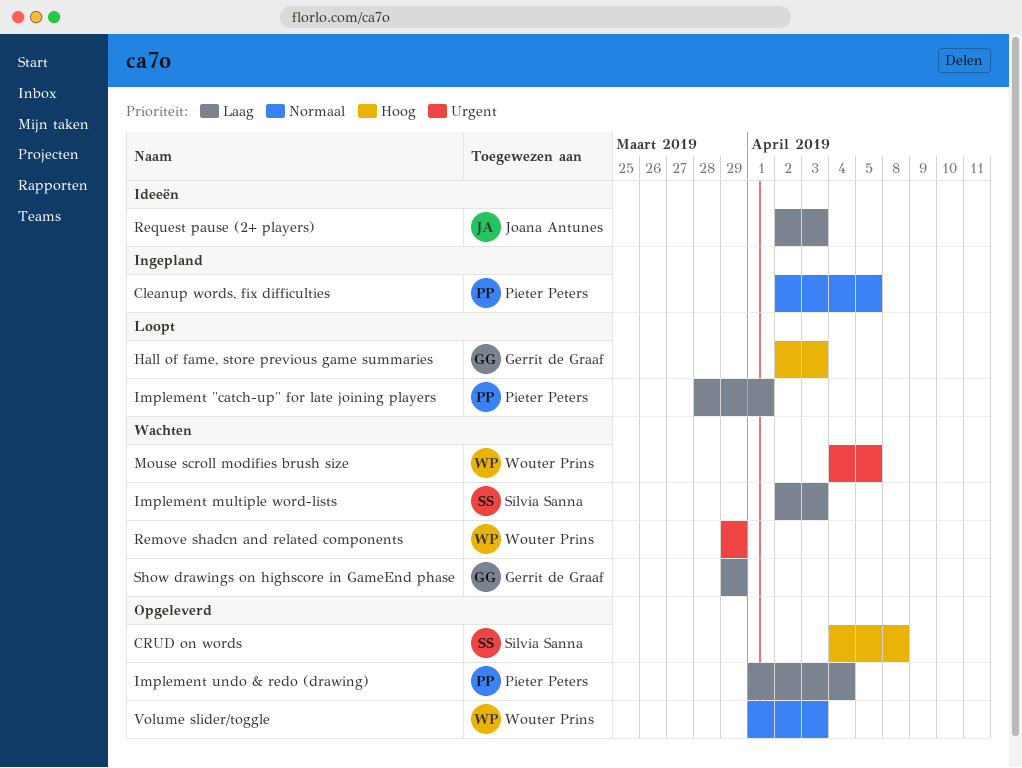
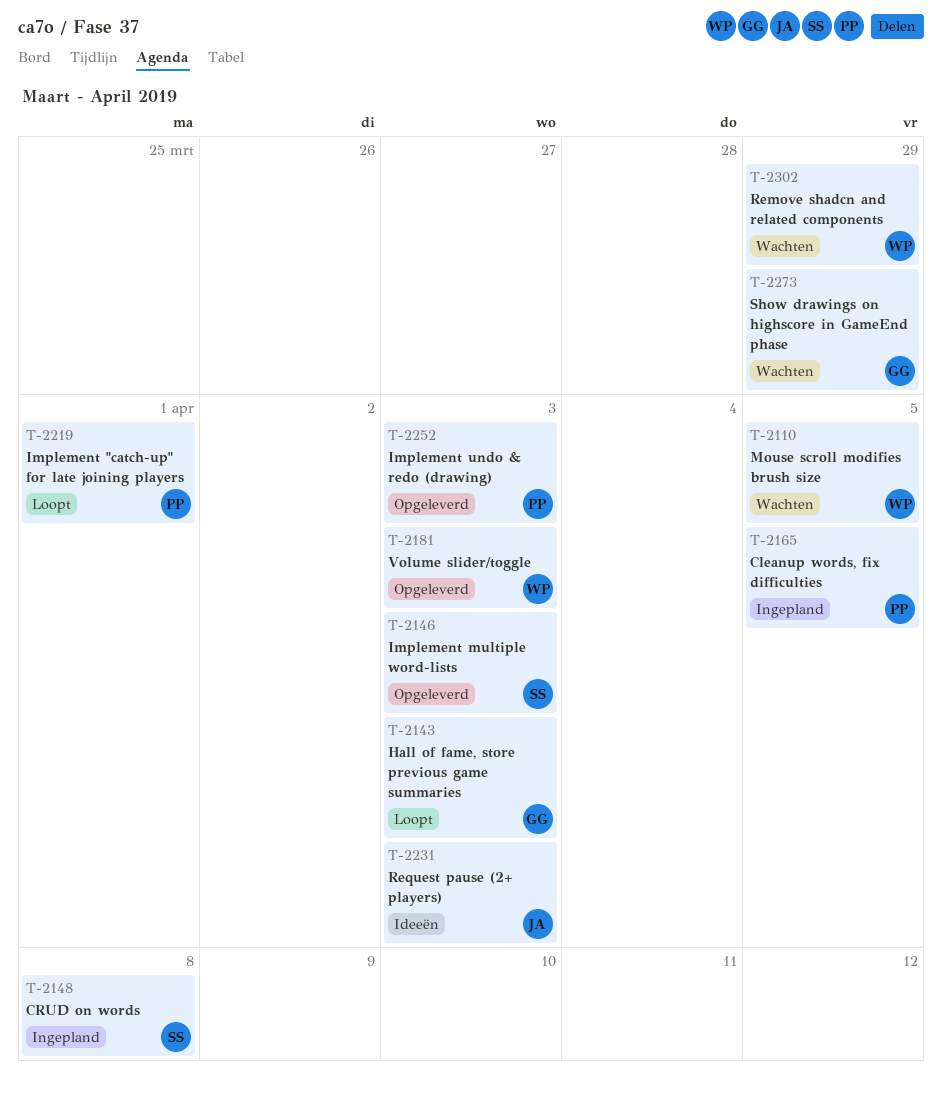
CRUD on words, status: Opgeleverd -> Ingepland
Implement multiple word-lists, status: Wachten -> Opgeleverd
Implement undo & redo (drawing), due: Apr 4 -> Apr 3

